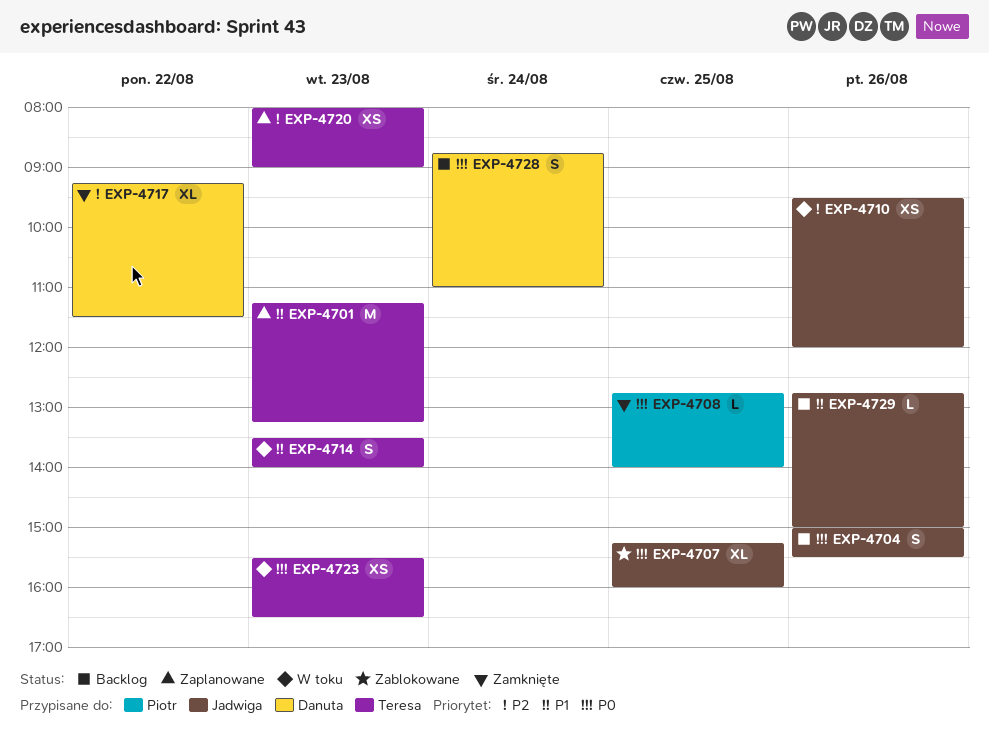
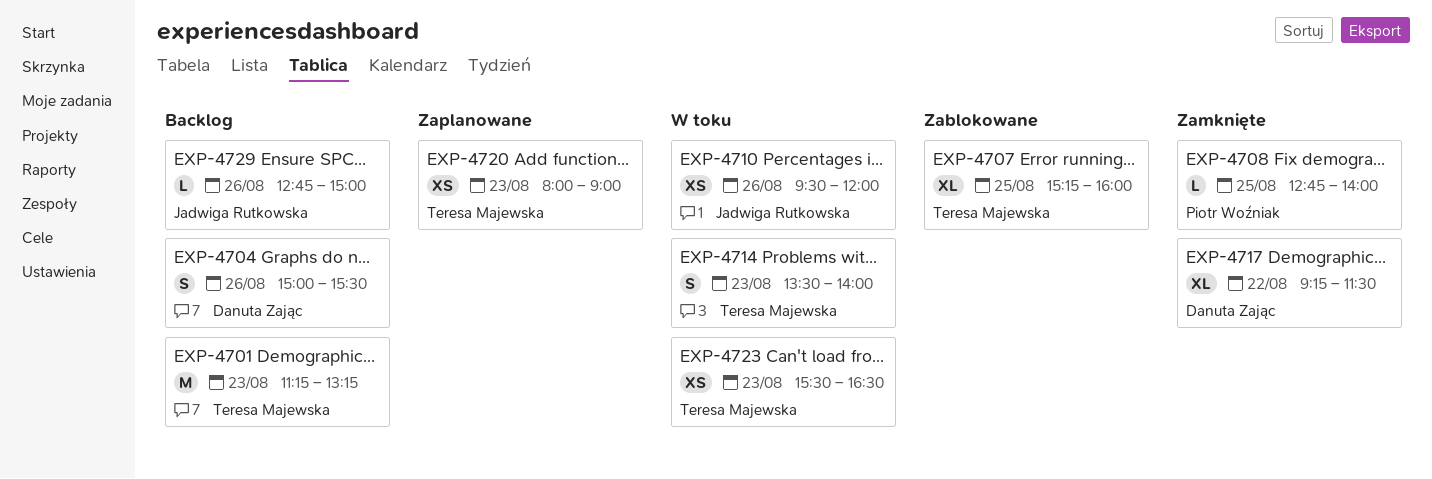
EXP-4701, status: Zaplanowane -> Backlog
EXP-4704, owner: Jadwiga Rutkowska -> Danuta Zając
EXP-4707, owner: Jadwiga Rutkowska -> Teresa Majewska
EXP-4728: present -> none

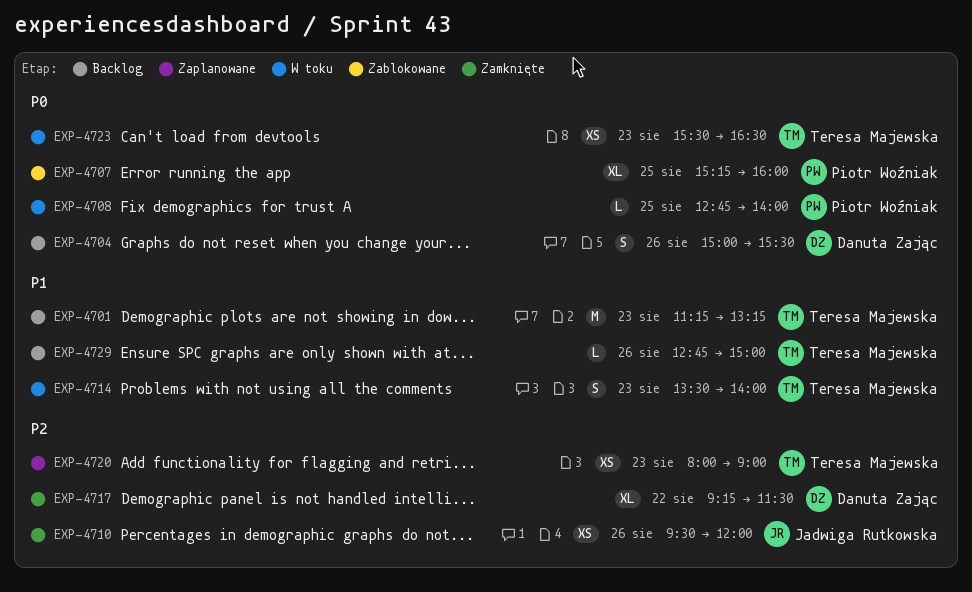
EXP-4707, owner: Teresa Majewska -> Piotr Woźniak
EXP-4708, status: Zamknięte -> W toku
EXP-4710, status: W toku -> Zamknięte
EXP-4729, owner: Jadwiga Rutkowska -> Teresa Majewska

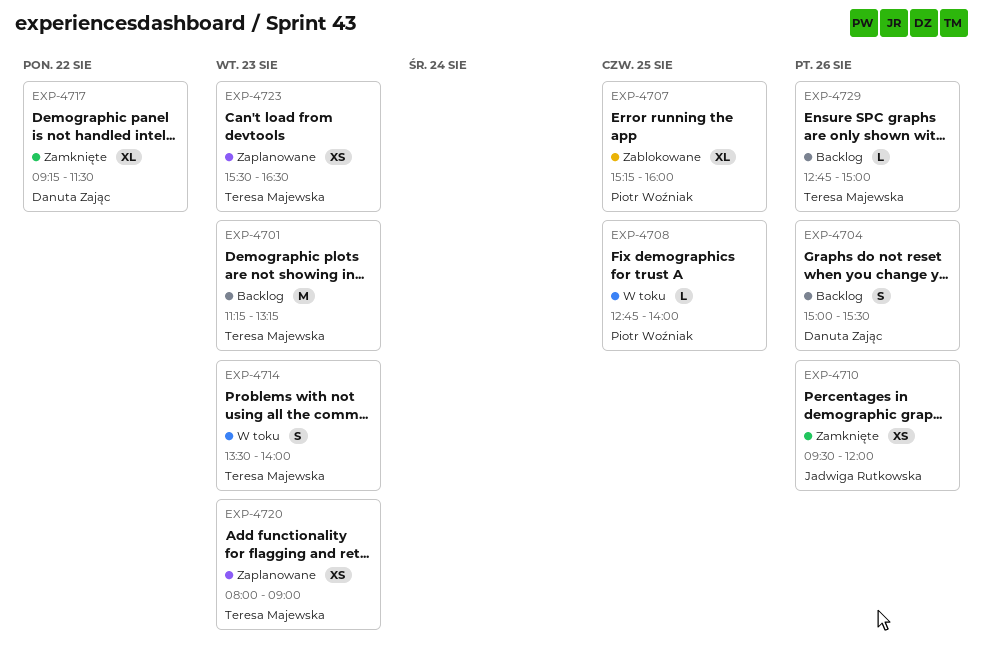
EXP-4723, status: W toku -> Zaplanowane

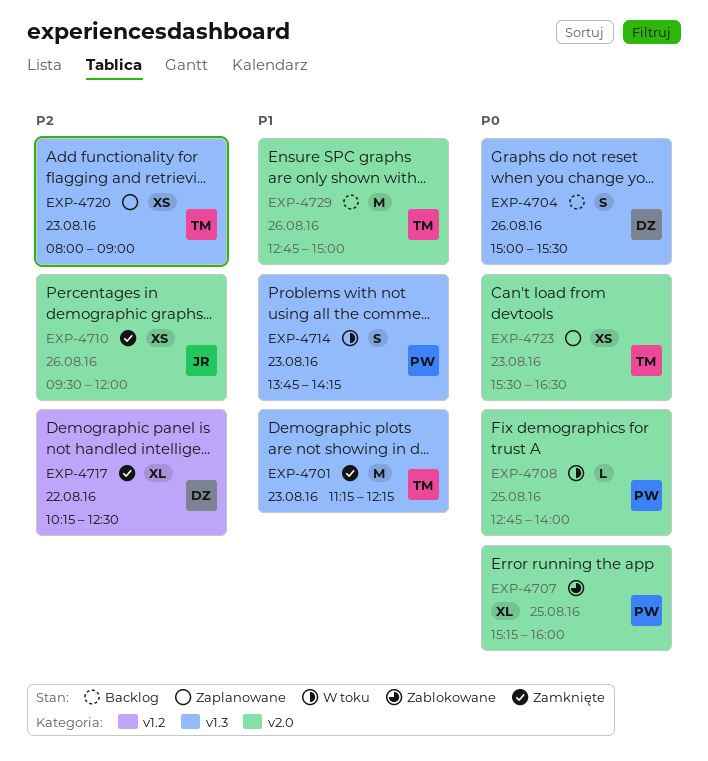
EXP-4701, status: Backlog -> Zamknięte
EXP-4701, ends: 13:15 -> 12:15
EXP-4714, owner: Teresa Majewska -> Piotr Woźniak
EXP-4714, begins: 13:30 -> 13:45
EXP-4714, ends: 14:00 -> 14:15
EXP-4717, begins: 09:15 -> 10:15
EXP-4717, ends: 11:30 -> 12:30
EXP-4729, estimate: L -> M

